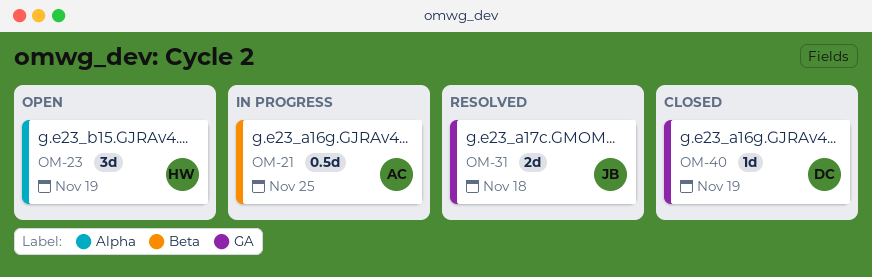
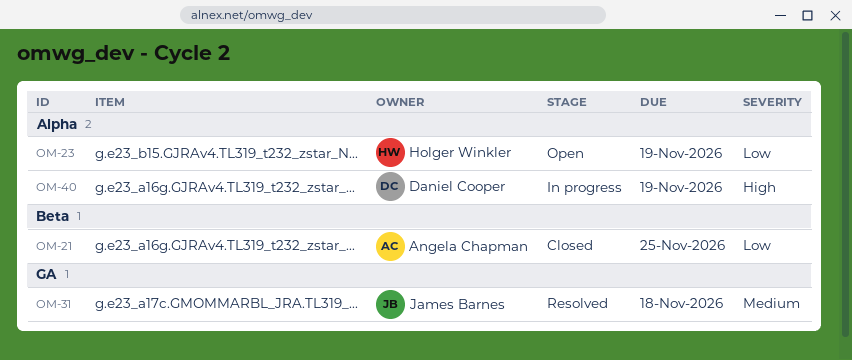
OM-21, status: In progress -> Closed
OM-40, status: Closed -> In progress
OM-40, label: GA -> Alpha

